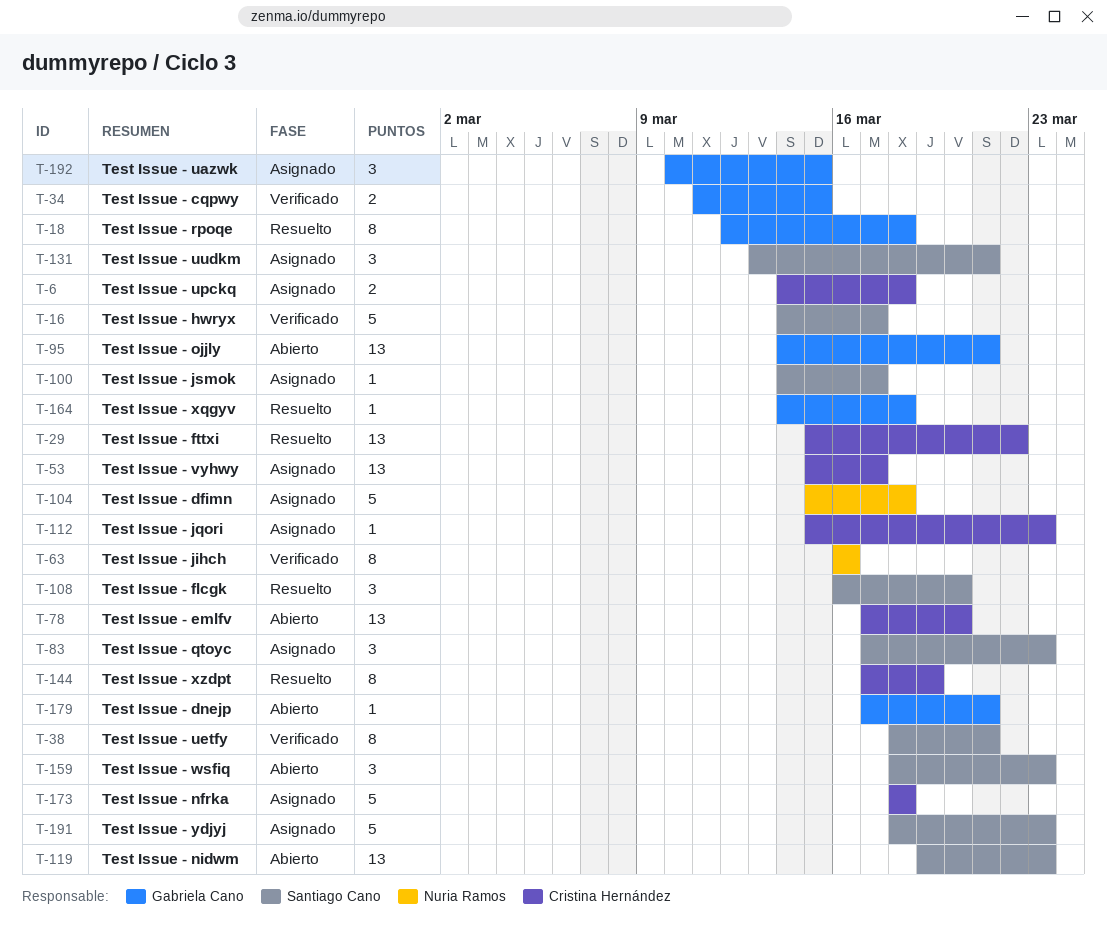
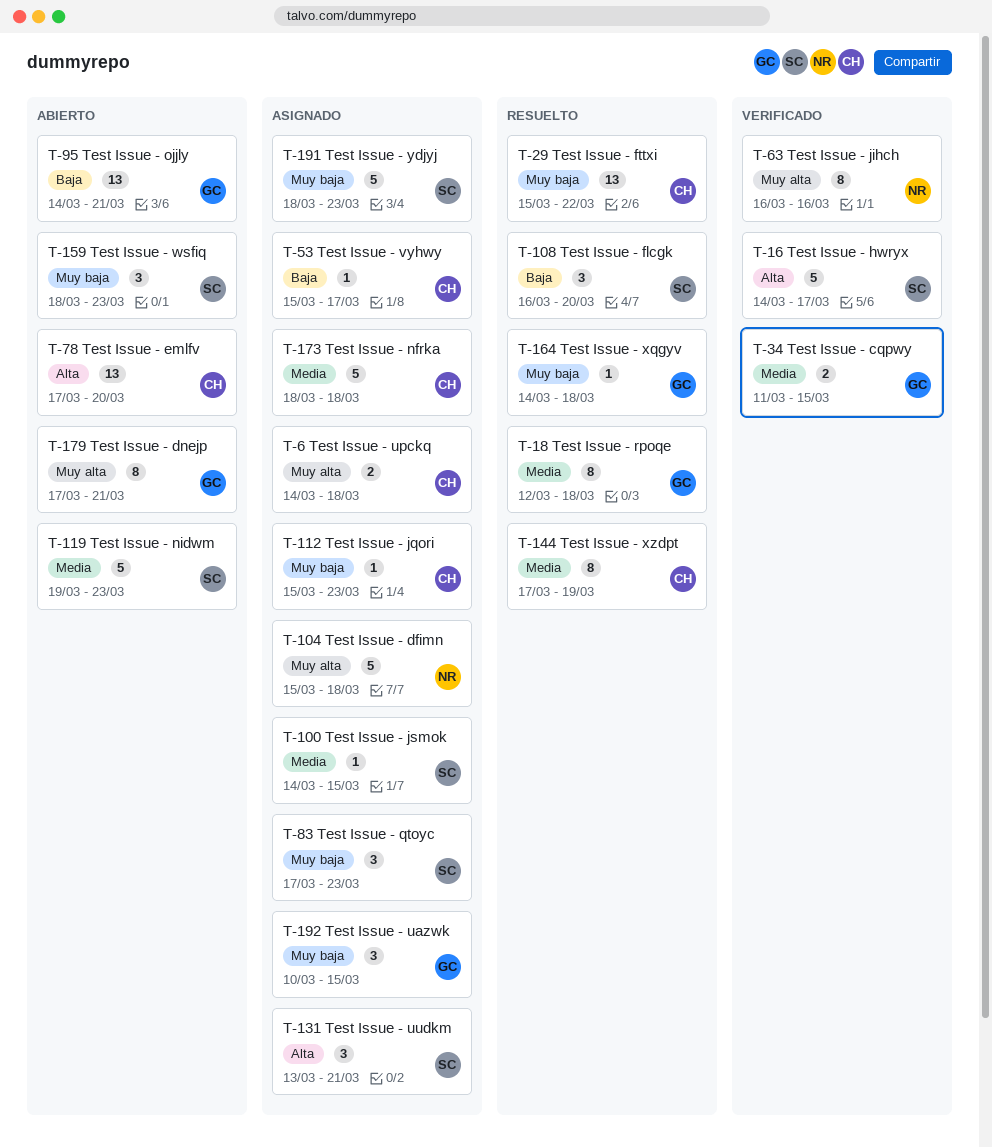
T-38: present -> none
T-53, estimate: 13 -> 1
T-100, due: Mar 17 -> Mar 15
T-119, estimate: 13 -> 5
T-179, estimate: 1 -> 8

